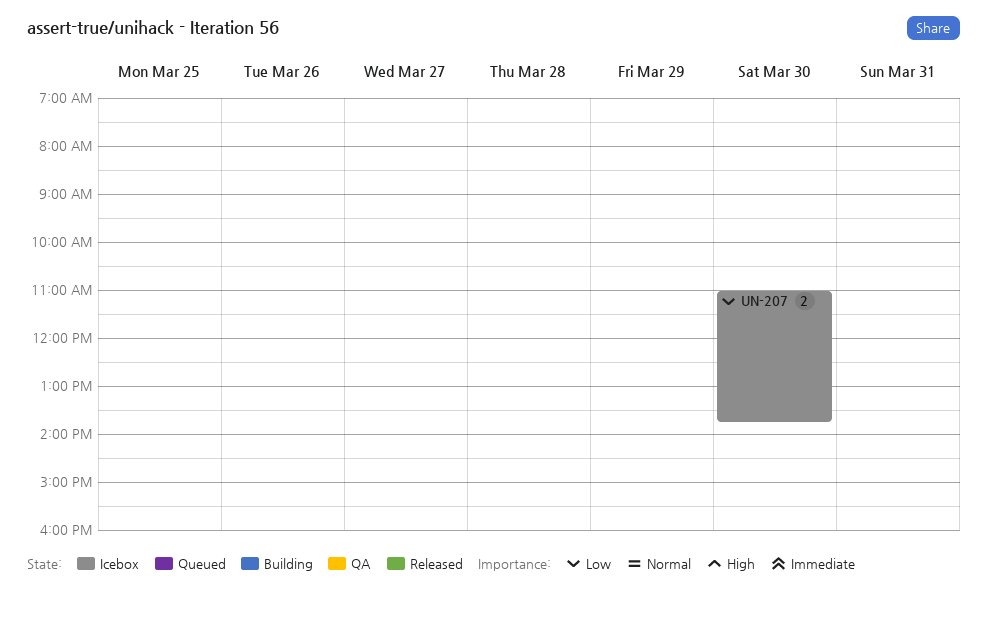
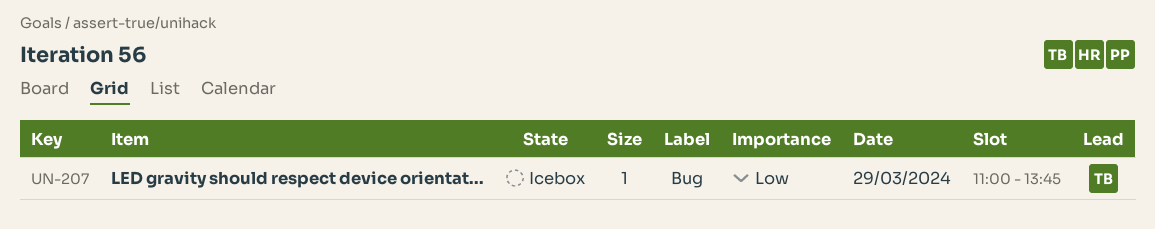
UN-207, estimate: 2 -> 1
UN-207, day: Mar 30 -> Mar 29

